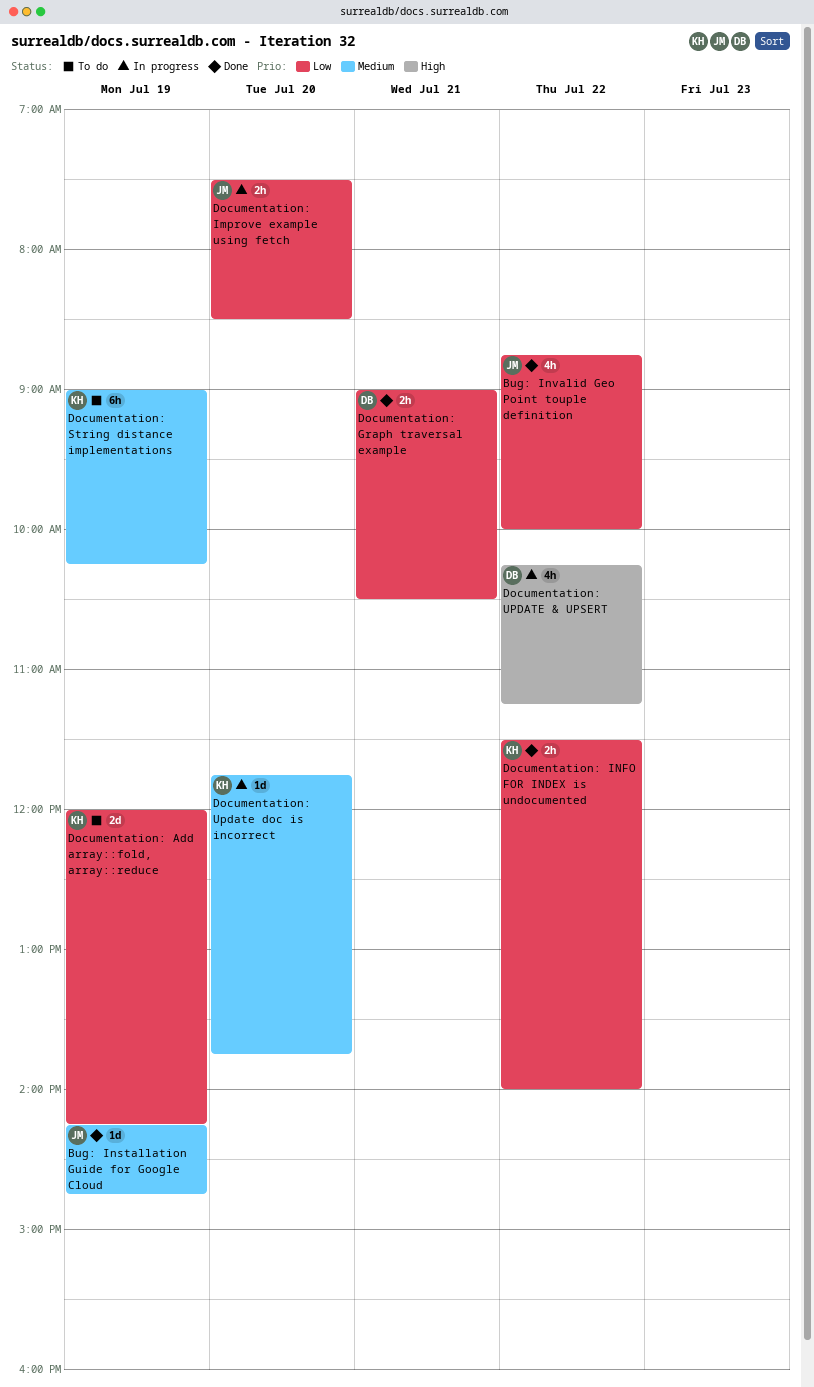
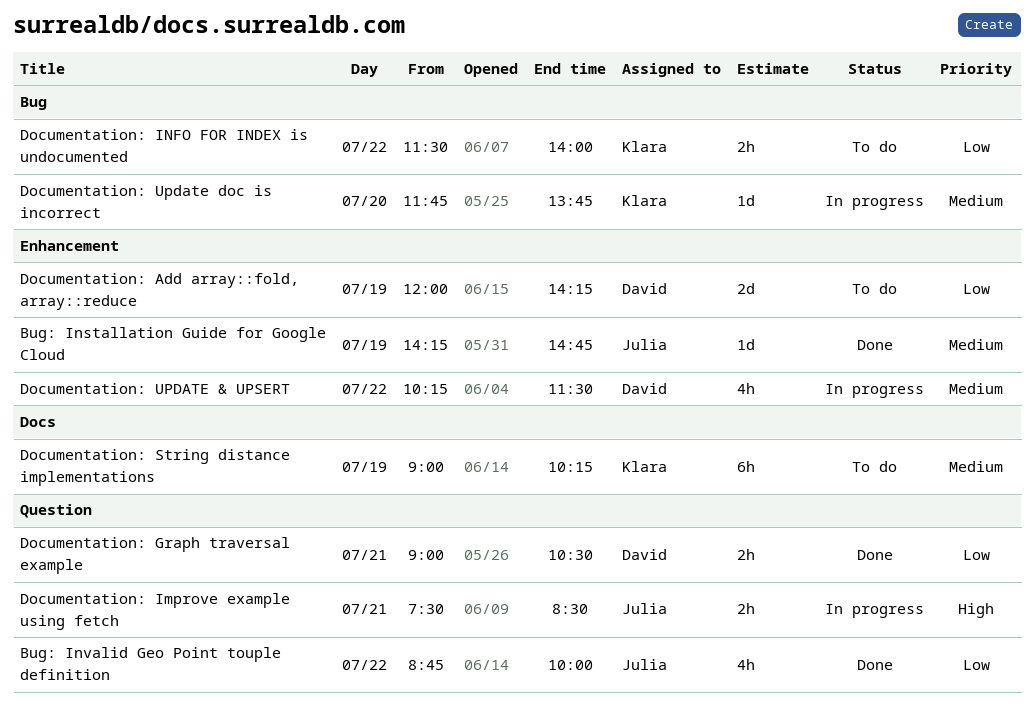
Documentation: Add array::fold, array::reduce, owner: Klara -> David
Documentation: Improve example using fetch, priority: Low -> High
Documentation: Improve example using fetch, day: Jul 20 -> Jul 21
Documentation: INFO FOR INDEX is undocumented, status: Done -> To do
Documentation: UPDATE & UPSERT, priority: High -> Medium
Documentation: UPDATE & UPSERT, ends: 11:15 -> 11:30

